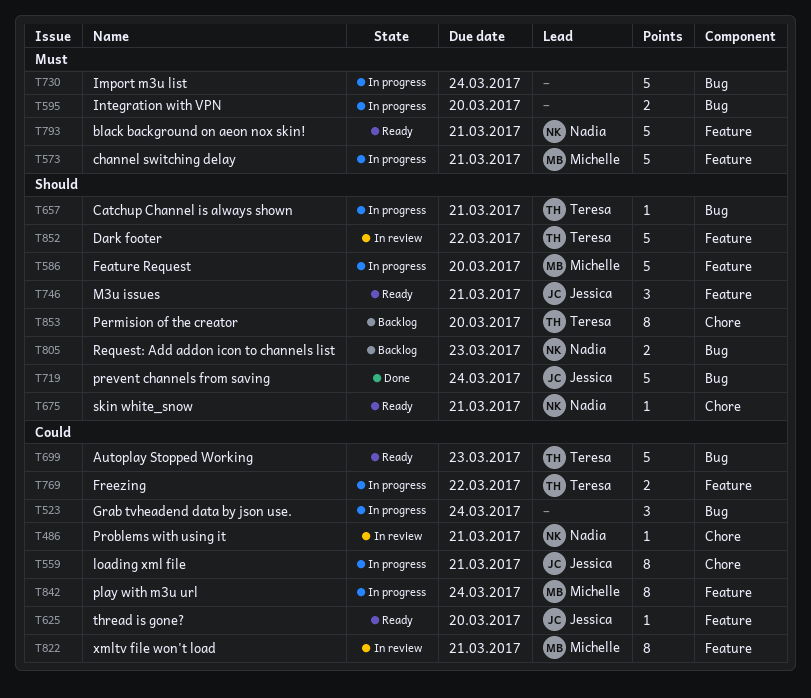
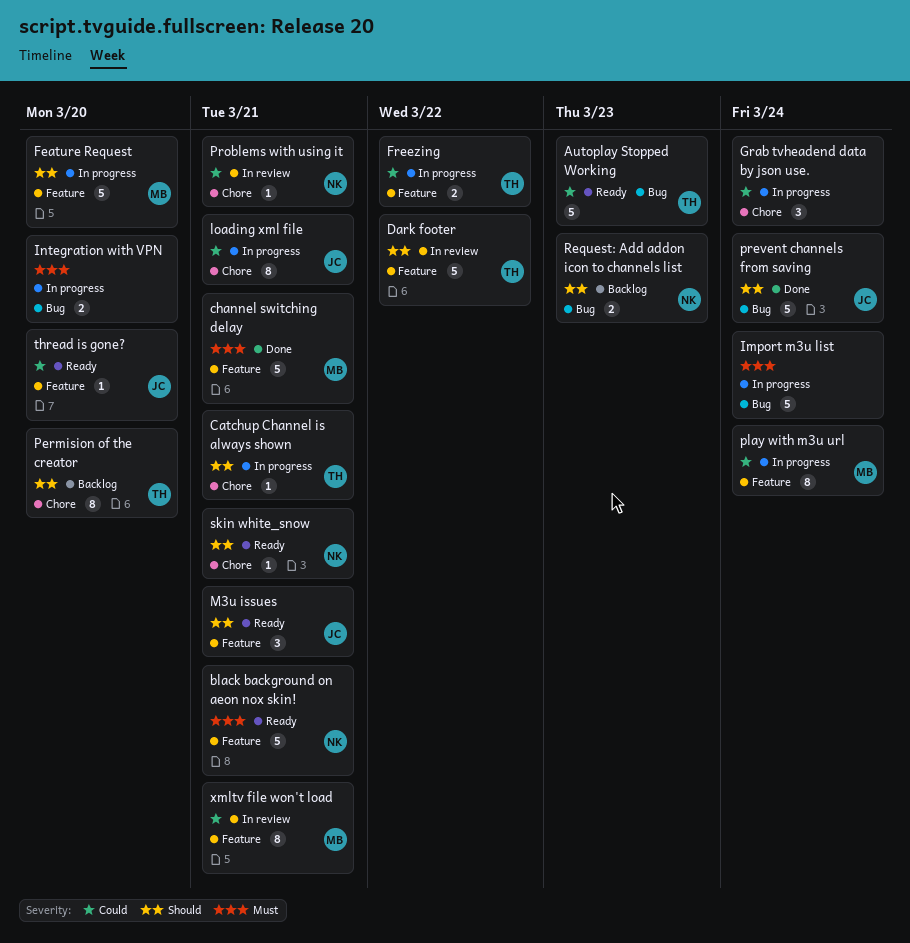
Catchup Channel is always shown, label: Bug -> Chore
channel switching delay, status: In progress -> Done
Grab tvheadend data by json use., label: Bug -> Chore

